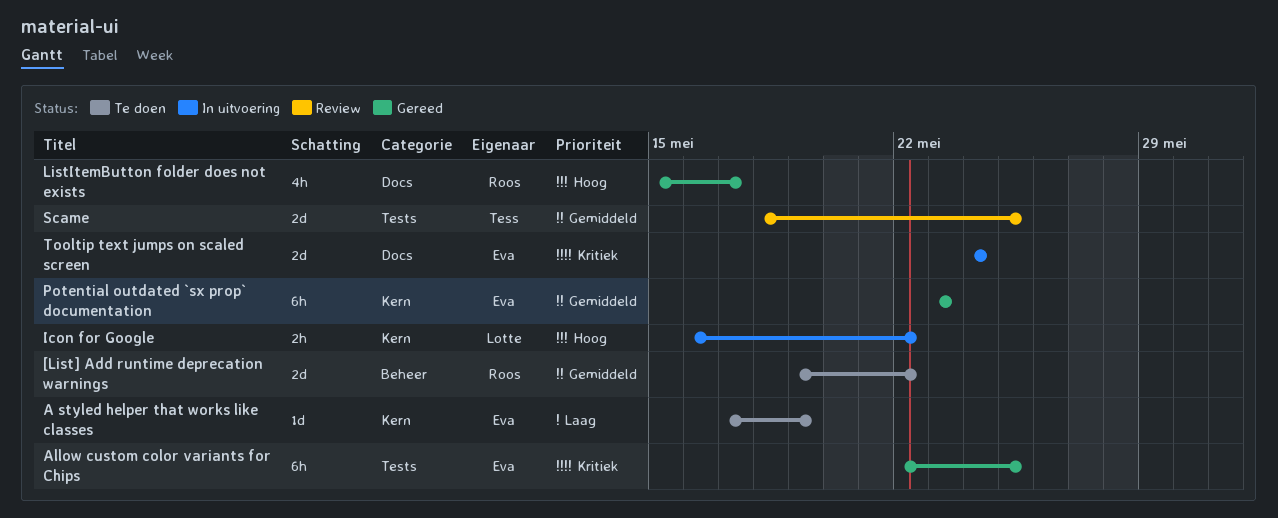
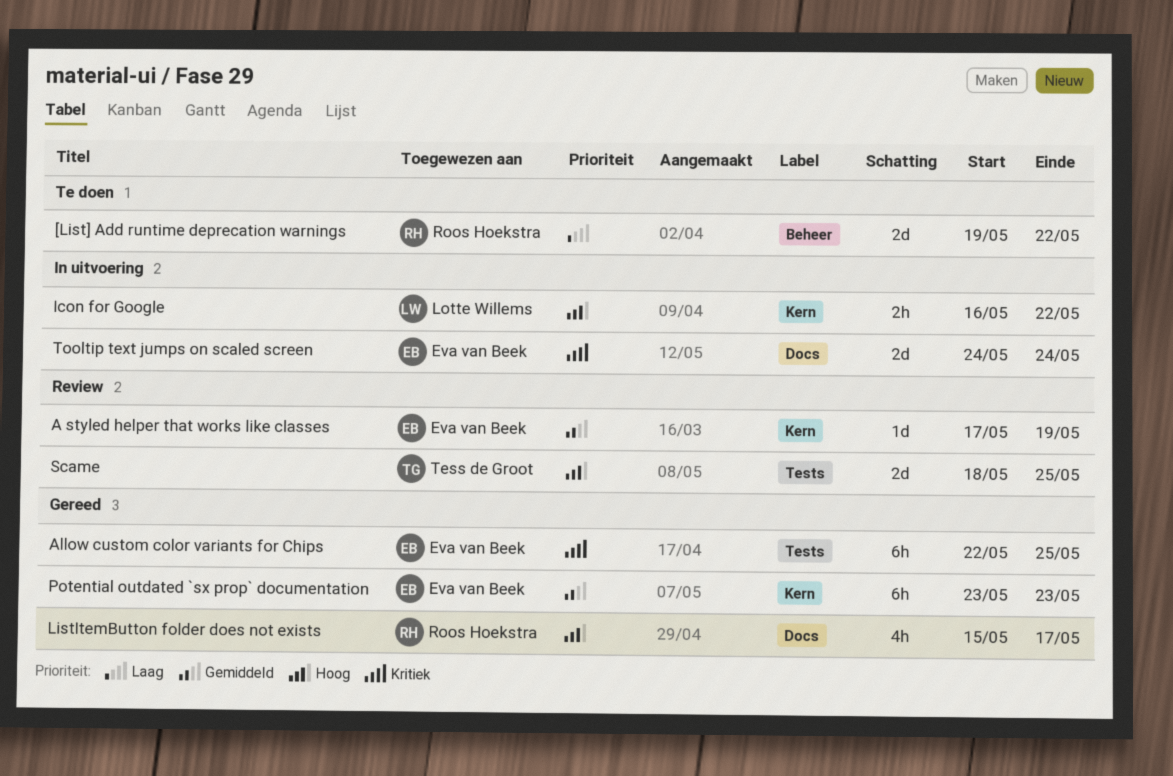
[List] Add runtime deprecation warnings, priority: Gemiddeld -> Laag
A styled helper that works like classes, status: Te doen -> Review
A styled helper that works like classes, priority: Laag -> Gemiddeld
Scame, priority: Gemiddeld -> Hoog

